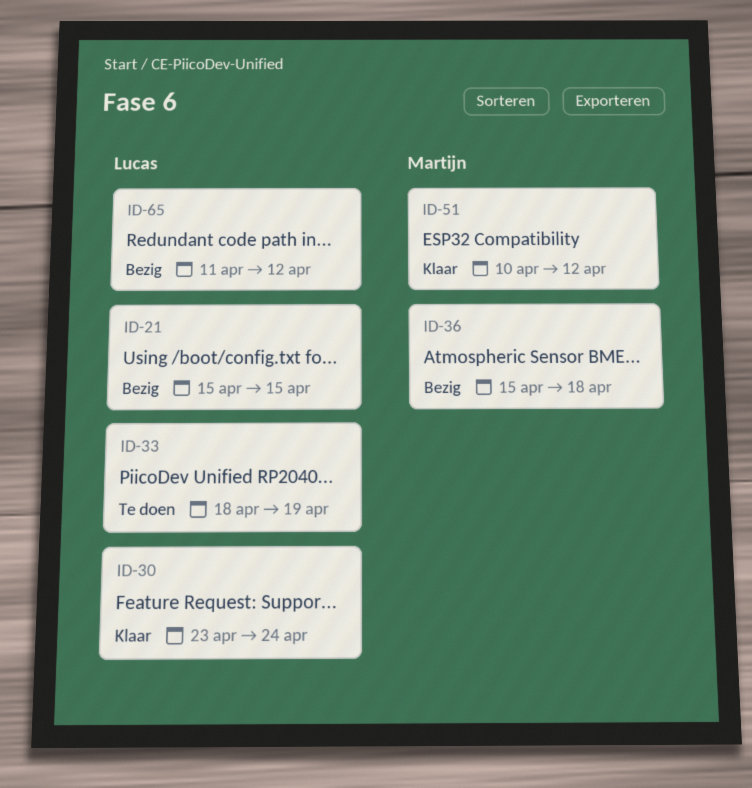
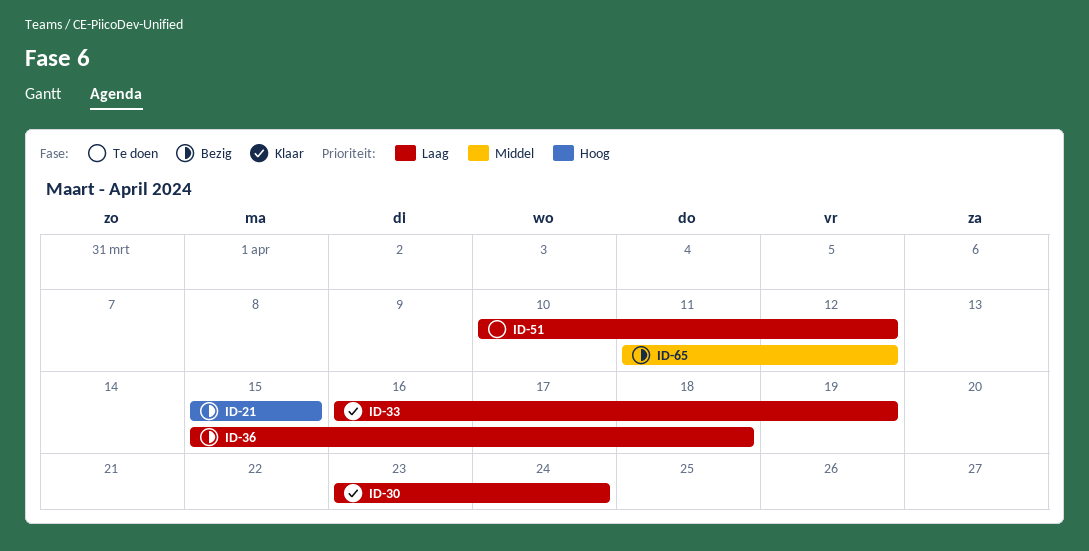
ID-33, status: Te doen -> Klaar
ID-33, start: Apr 18 -> Apr 16
ID-51, status: Klaar -> Te doen

